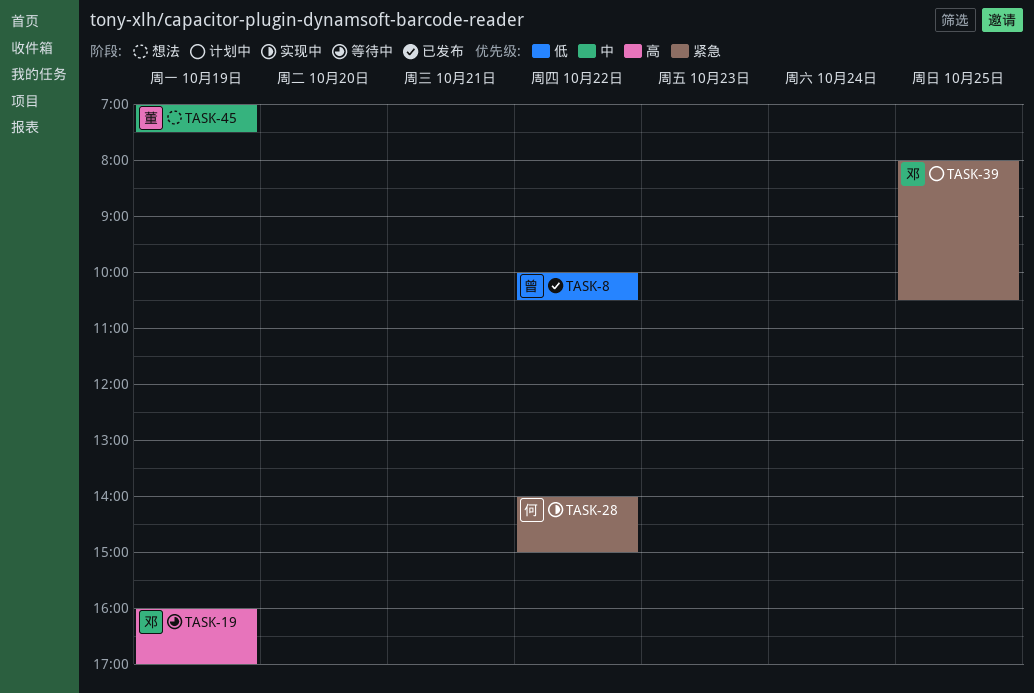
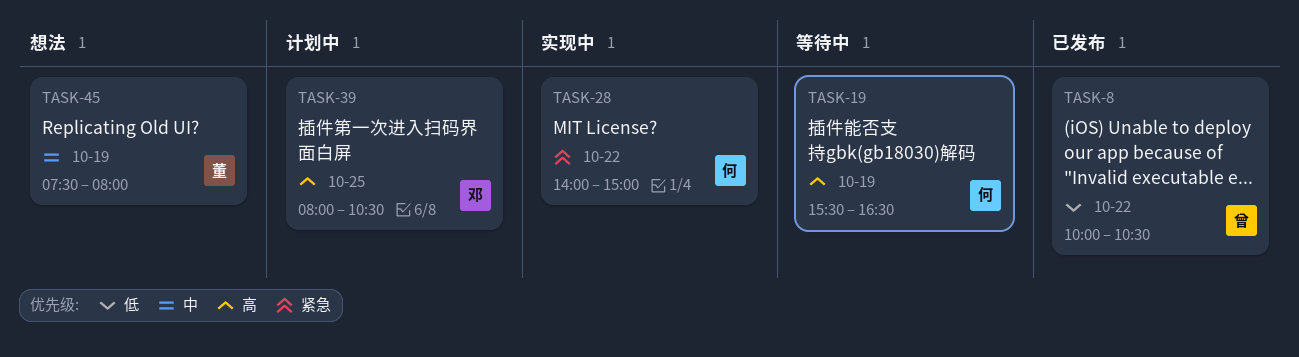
TASK-19, owner: 邓 -> 何
TASK-19, begins: 16:00 -> 15:30
TASK-19, ends: 17:00 -> 16:30
TASK-39, priority: 紧急 -> 高
TASK-45, begins: 07:00 -> 07:30
TASK-45, ends: 07:30 -> 08:00

